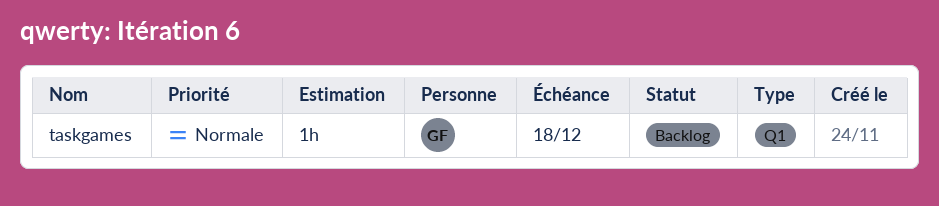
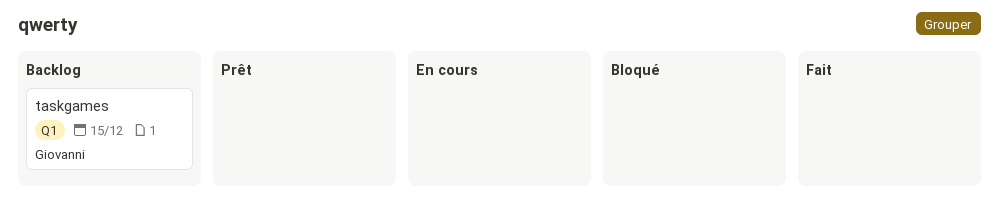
taskgames, due: Dec 18 -> Dec 15

